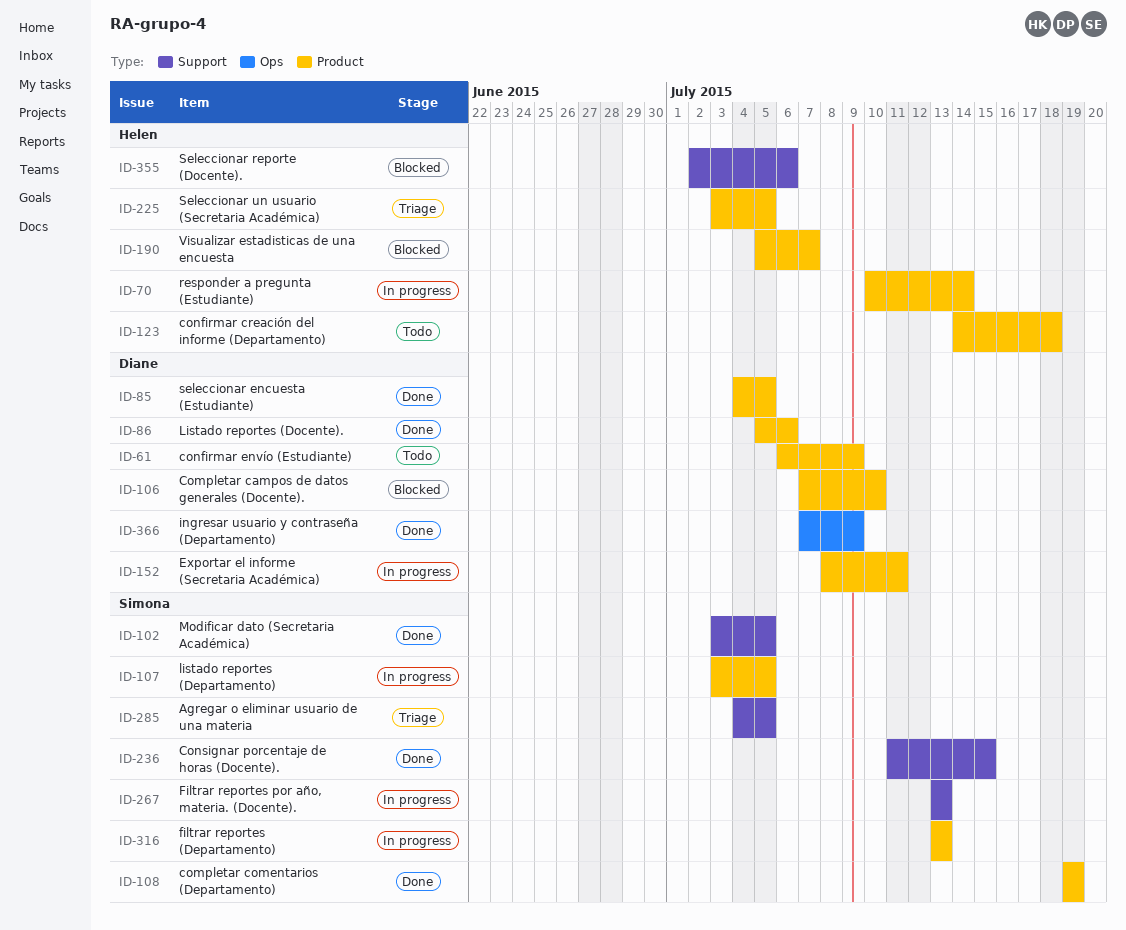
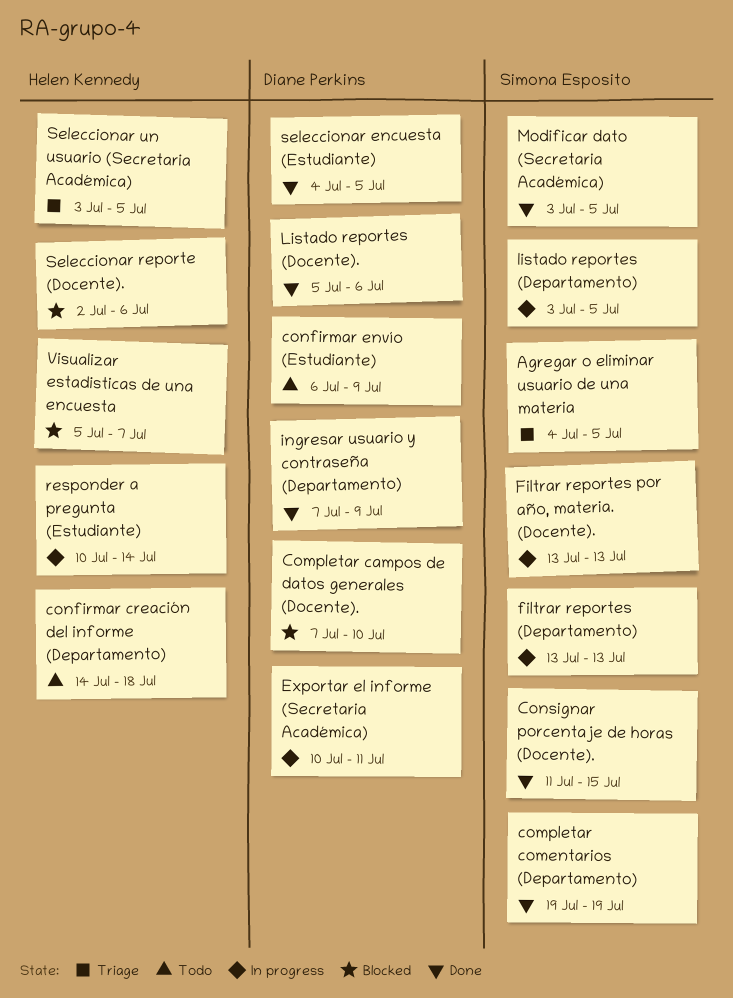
Exportar el informe (Secretaria Académica), start: Jul 8 -> Jul 10

